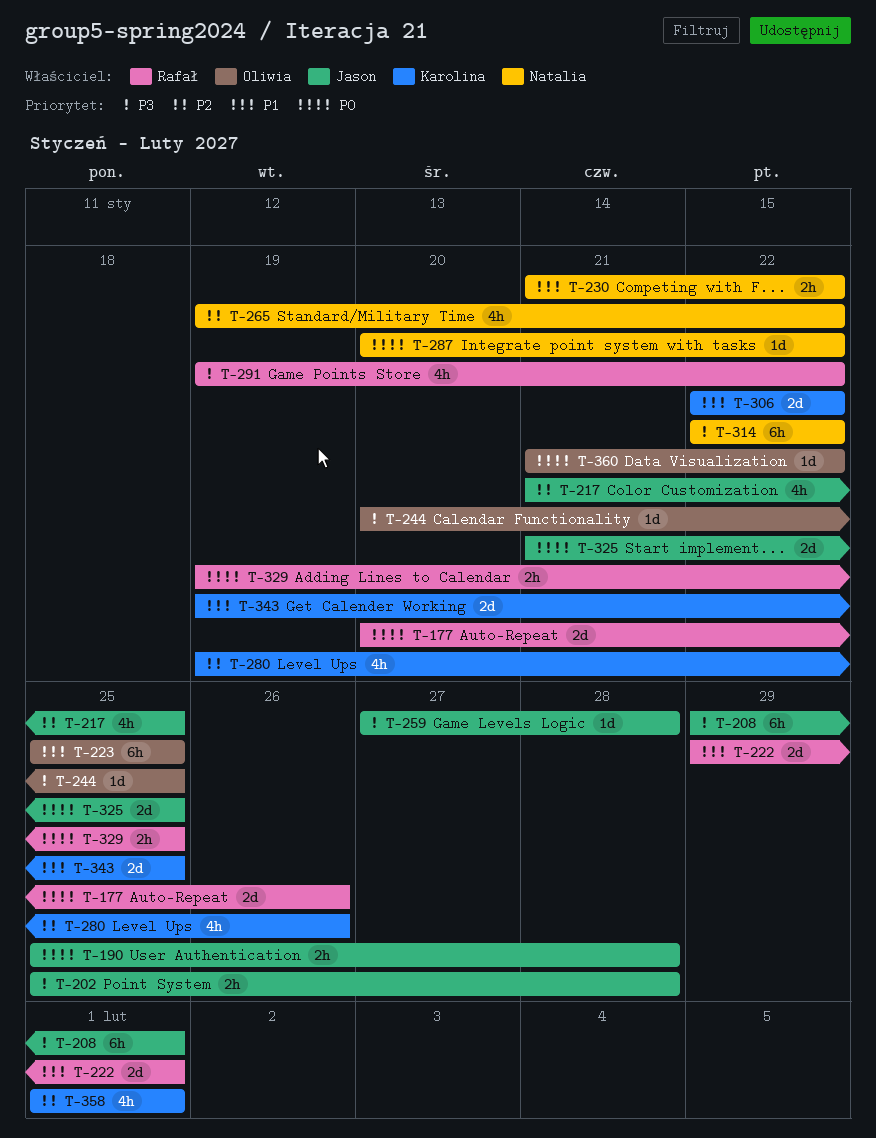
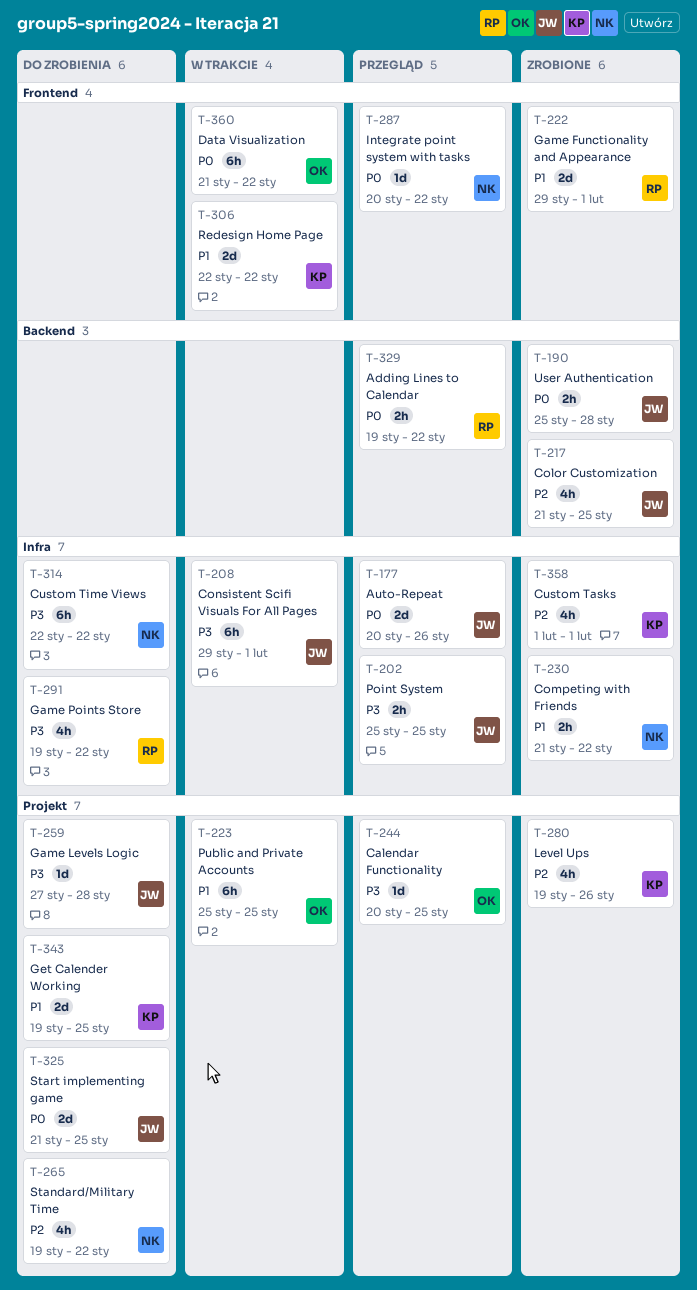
T-177, owner: Rafał -> Jason
T-202, due: Jan 28 -> Jan 25
T-329, due: Jan 25 -> Jan 22
T-360, estimate: 1d -> 6h

